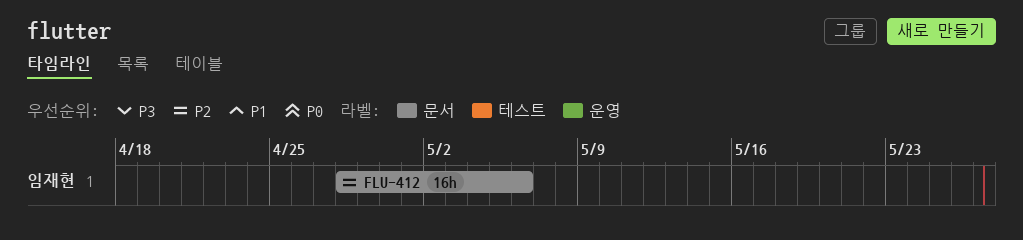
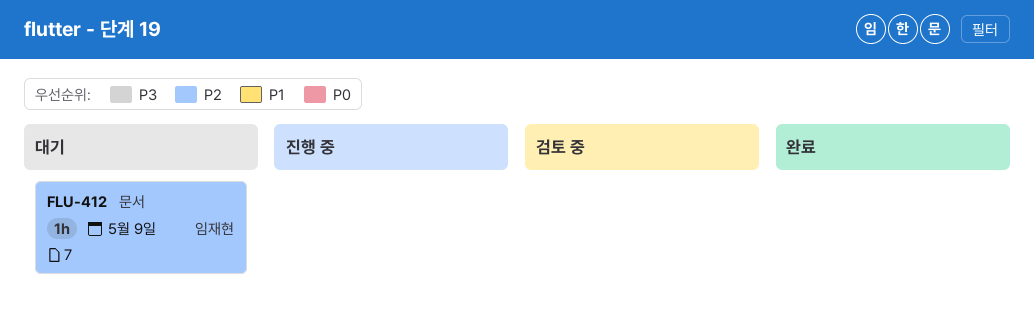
FLU-412, estimate: 16h -> 1h
FLU-412, due: May 6 -> May 9

